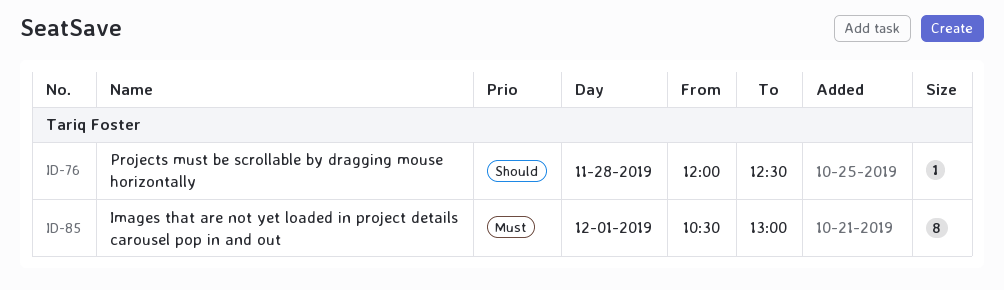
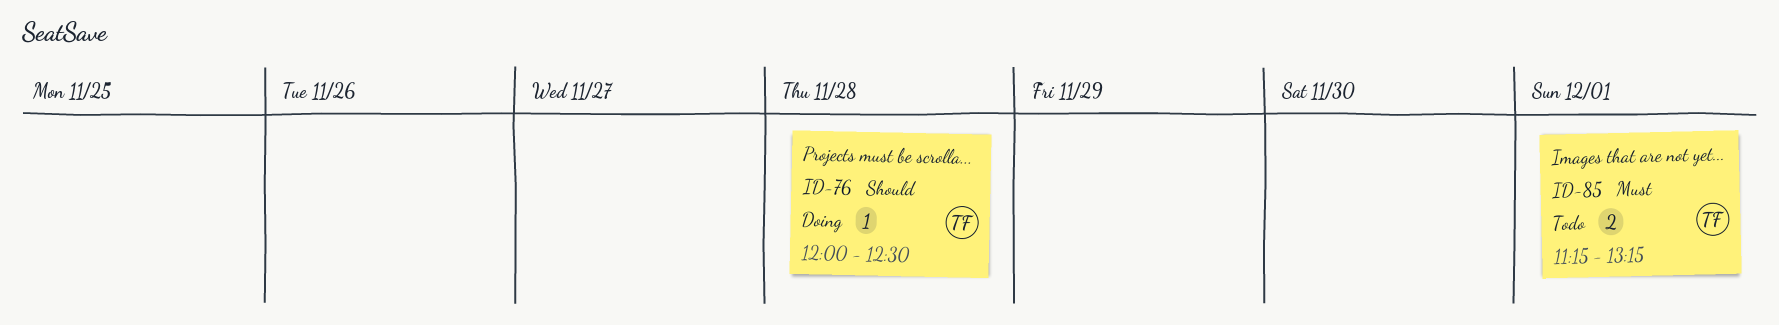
ID-85, estimate: 8 -> 2
ID-85, begins: 10:30 -> 11:15
ID-85, ends: 13:00 -> 13:15

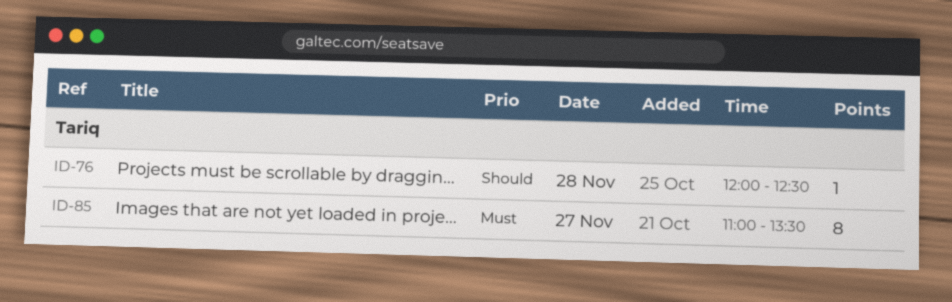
ID-85, estimate: 2 -> 8
ID-85, day: Dec 1 -> Nov 27
ID-85, begins: 11:15 -> 11:00
ID-85, ends: 13:15 -> 13:30

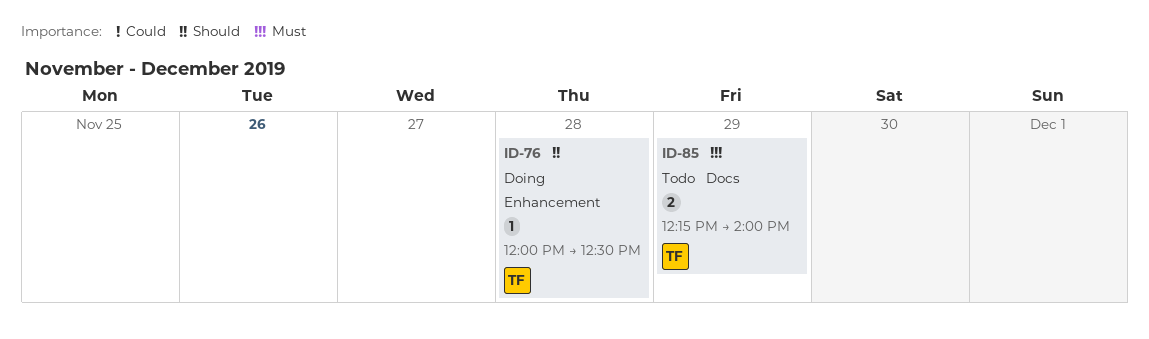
ID-85, estimate: 8 -> 2
ID-85, day: Nov 27 -> Nov 29
ID-85, begins: 11:00 -> 12:15
ID-85, ends: 13:30 -> 14:00

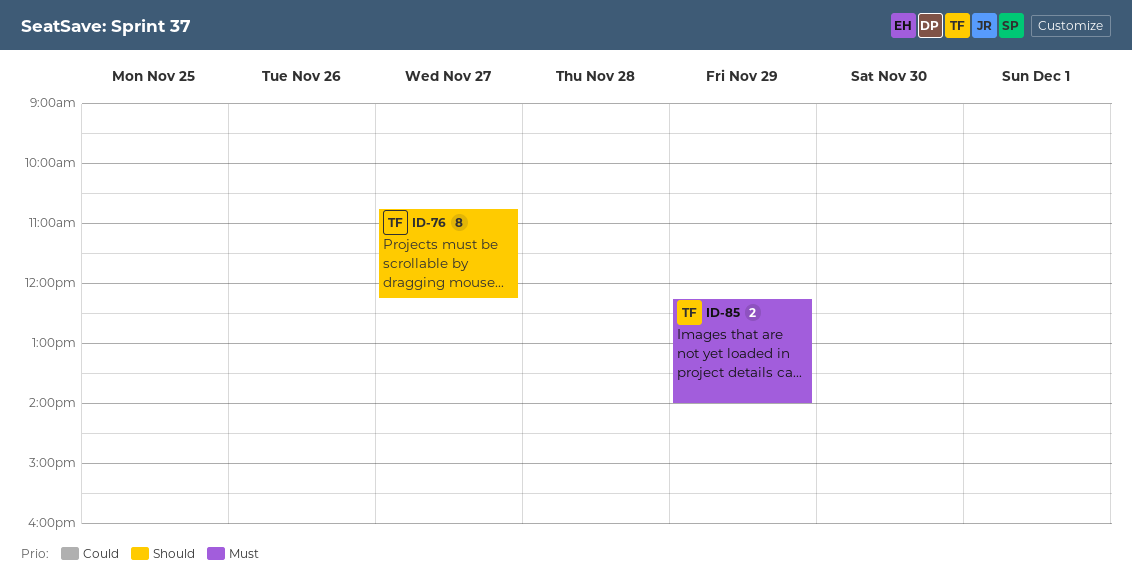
ID-76, estimate: 1 -> 8
ID-76, day: Nov 28 -> Nov 27
ID-76, begins: 12:00 -> 10:45
ID-76, ends: 12:30 -> 12:15

